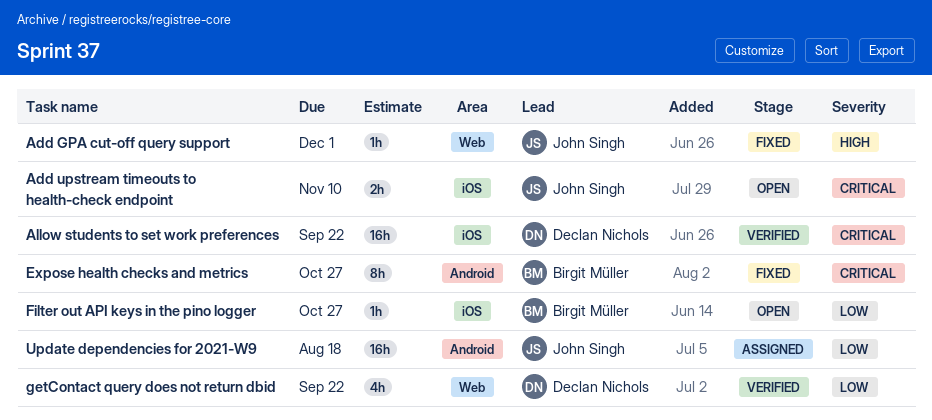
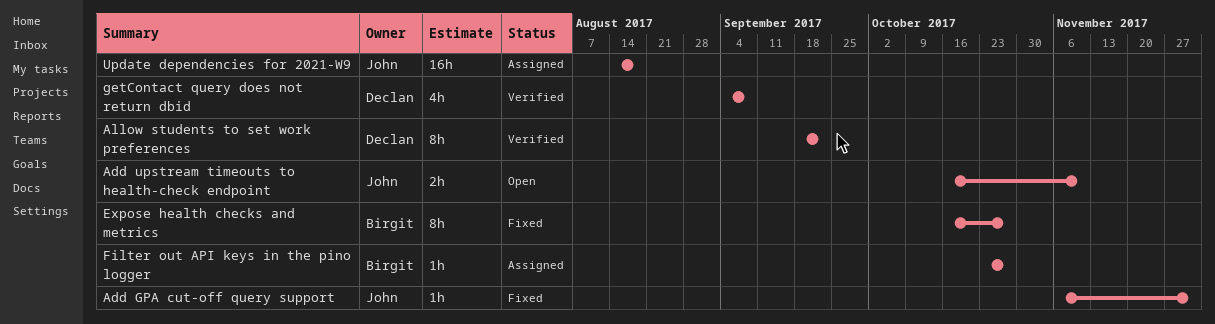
Allow students to set work preferences, estimate: 16h -> 8h
Filter out API keys in the pino logger, status: Open -> Assigned
getContact query does not return dbid, due: Sep 22 -> Sep 8

